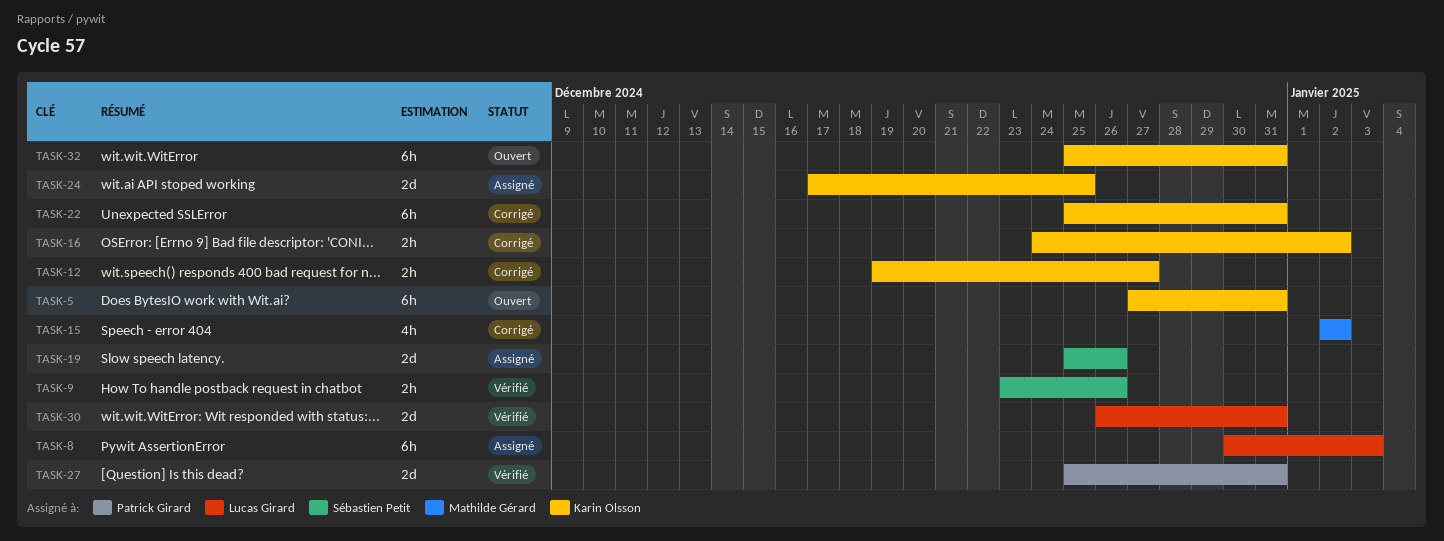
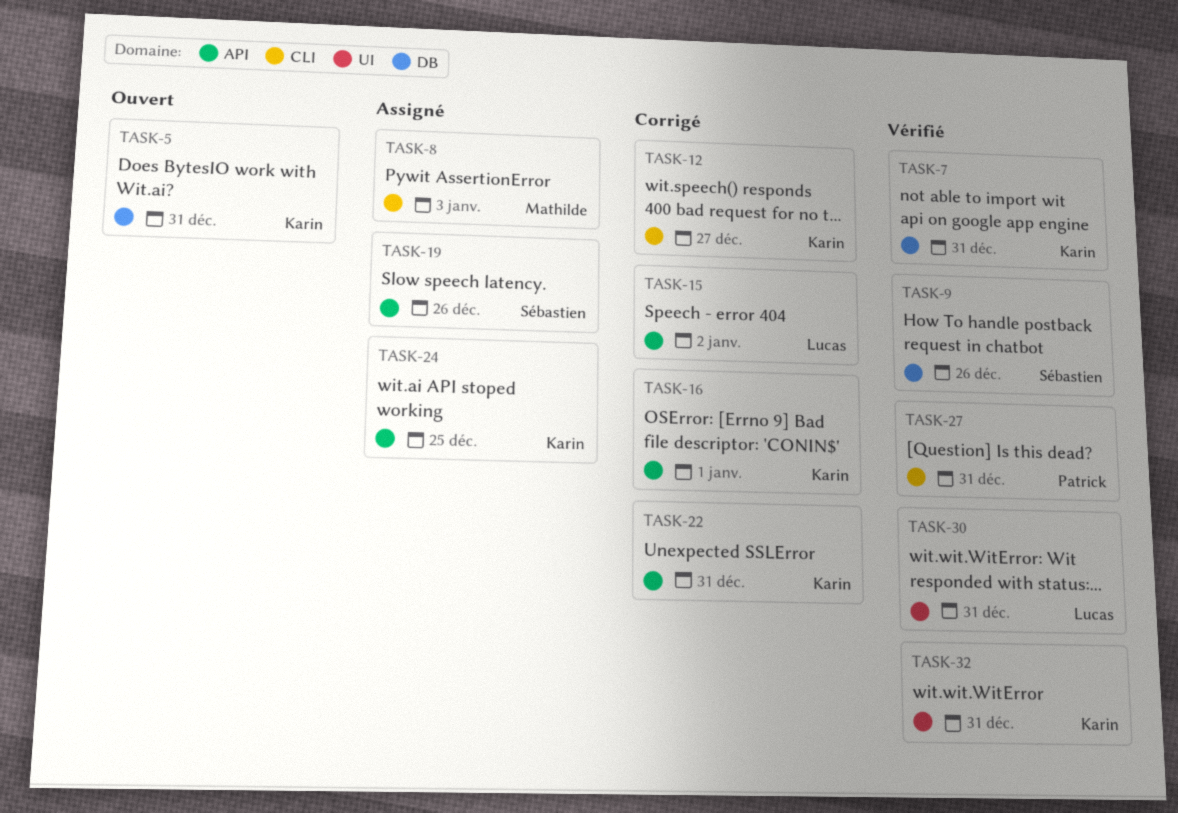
TASK-7: none -> present
TASK-8, owner: Lucas Girard -> Mathilde Gérard
TASK-15, owner: Mathilde Gérard -> Lucas Girard
TASK-16, due: Jan 2 -> Jan 1
TASK-32, status: Ouvert -> Vérifié

